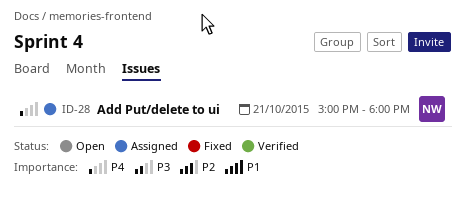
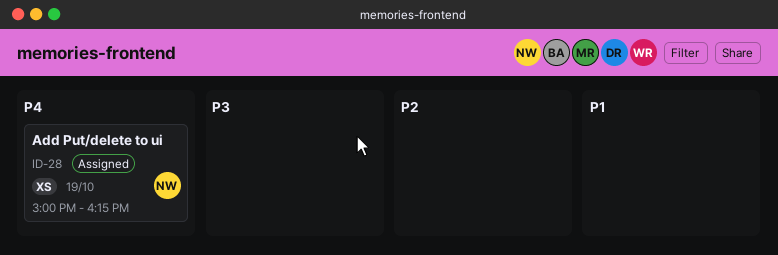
ID-28, day: Oct 21 -> Oct 19
ID-28, ends: 18:00 -> 16:15

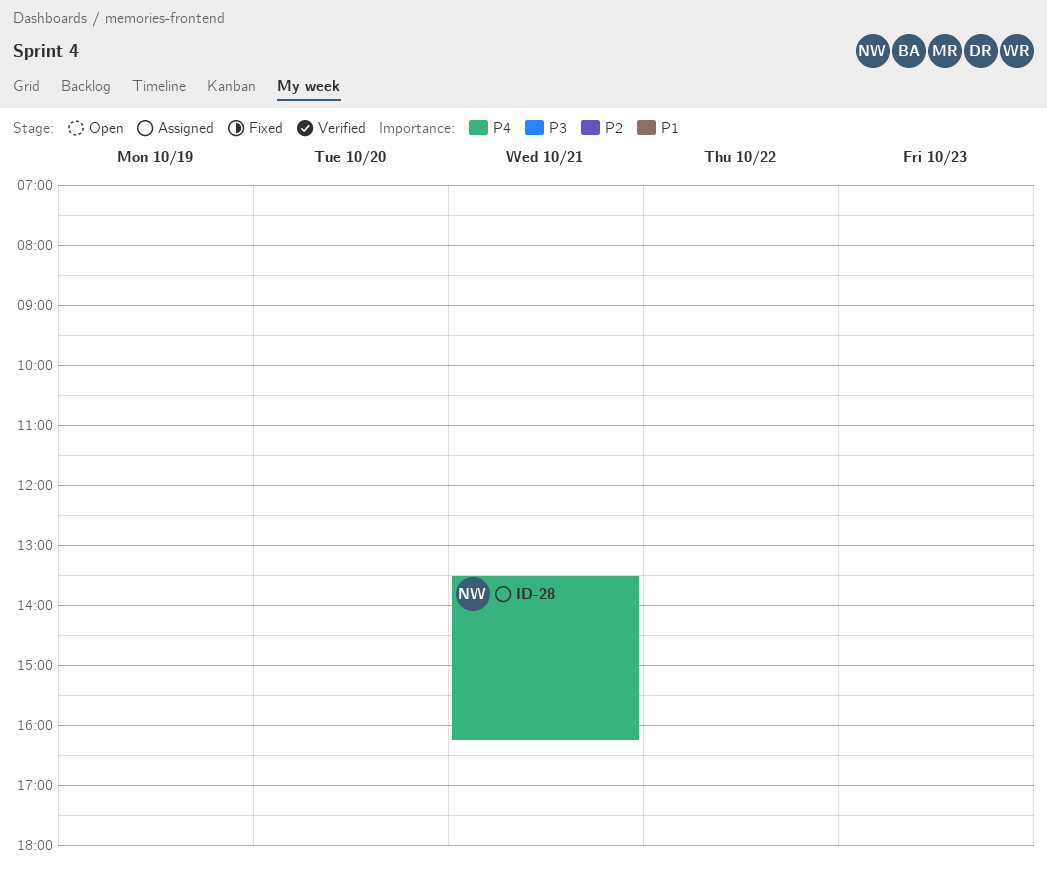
ID-28, day: Oct 19 -> Oct 21
ID-28, begins: 15:00 -> 13:30

